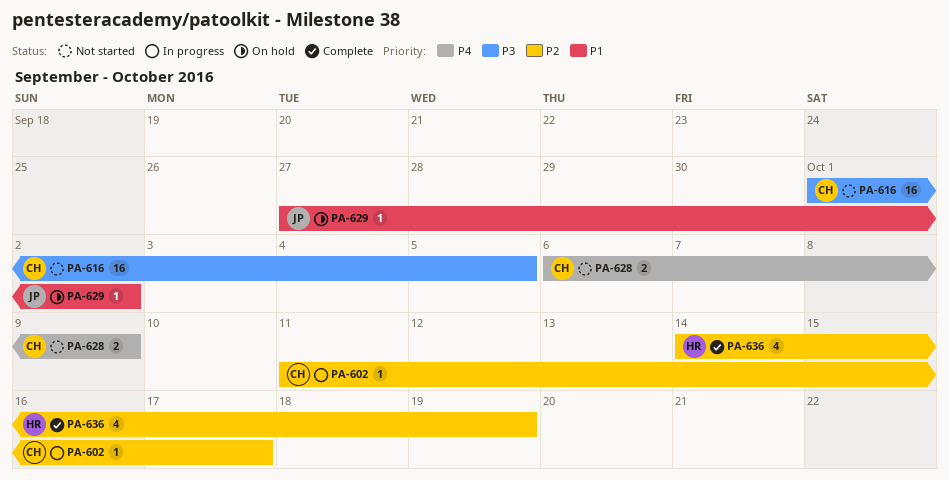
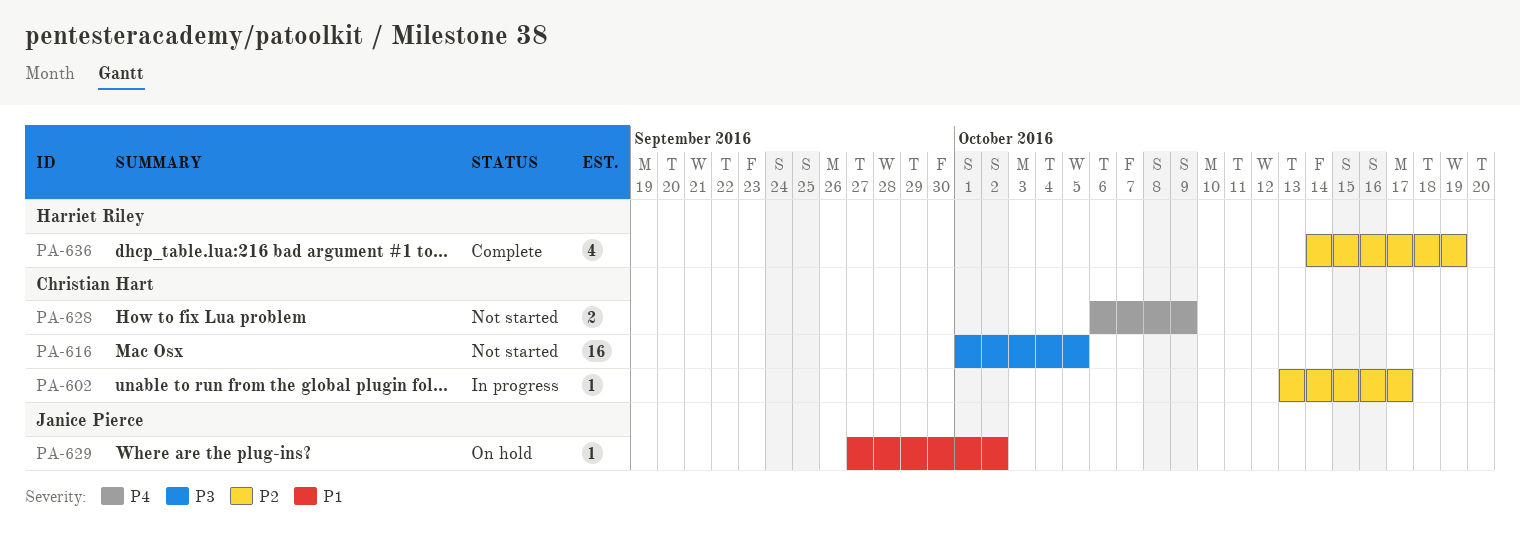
PA-602, start: Oct 11 -> Oct 13

